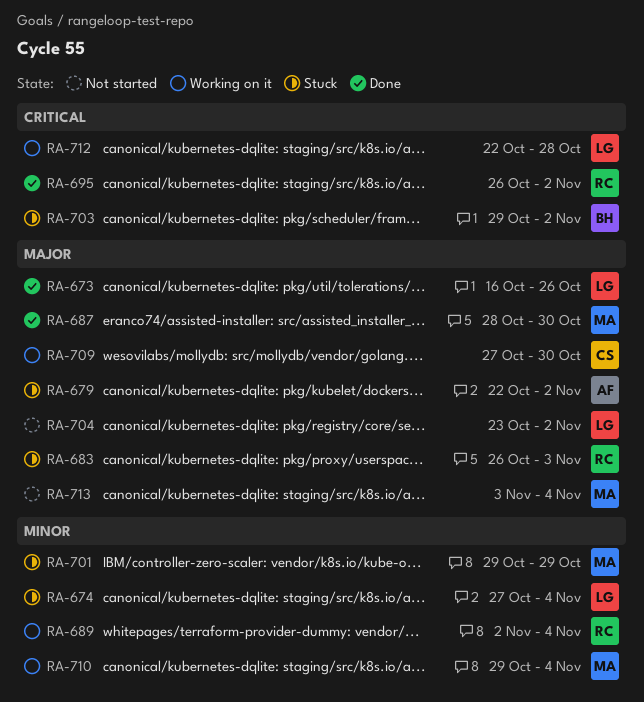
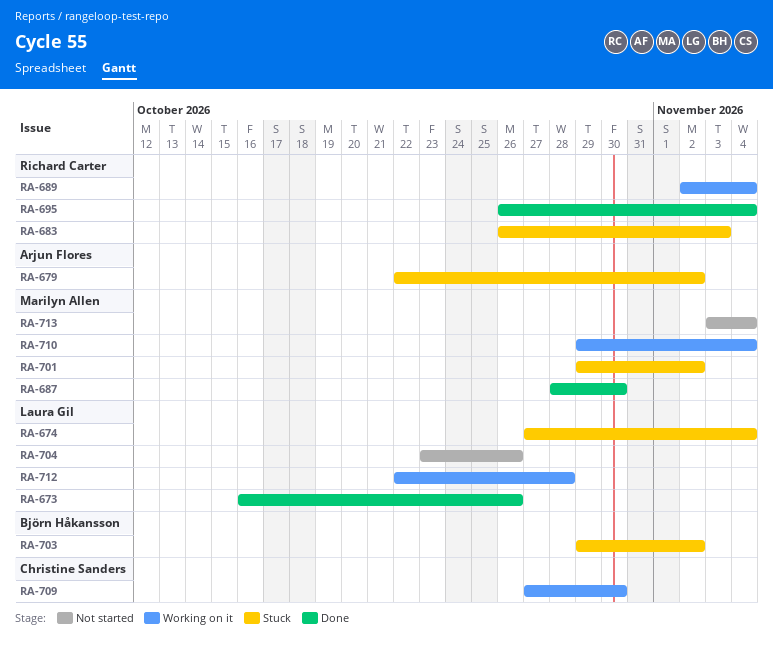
RA-695, due: Nov 2 -> Nov 4
RA-701, due: Oct 29 -> Nov 2
RA-704, due: Nov 2 -> Oct 26

